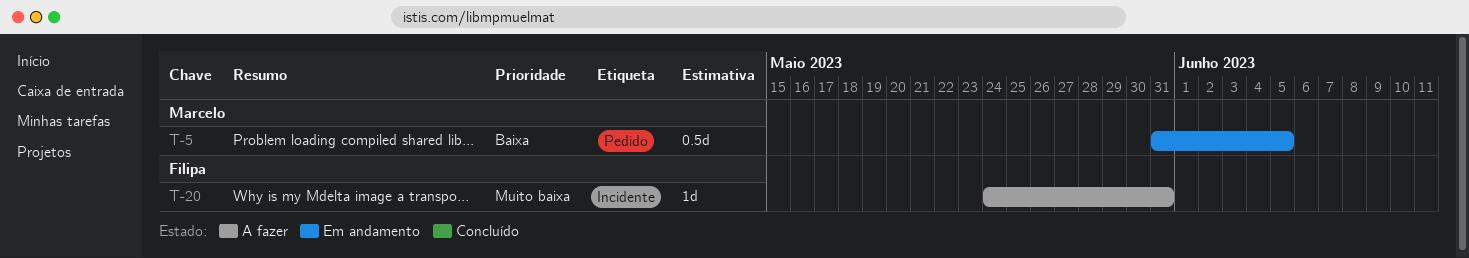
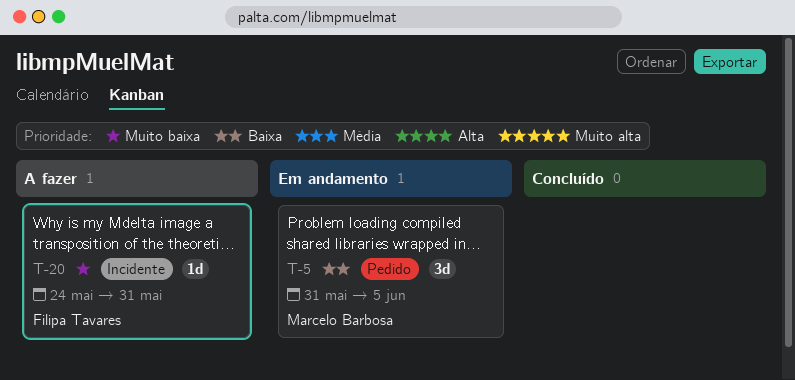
T-5, estimate: 0.5d -> 3d

